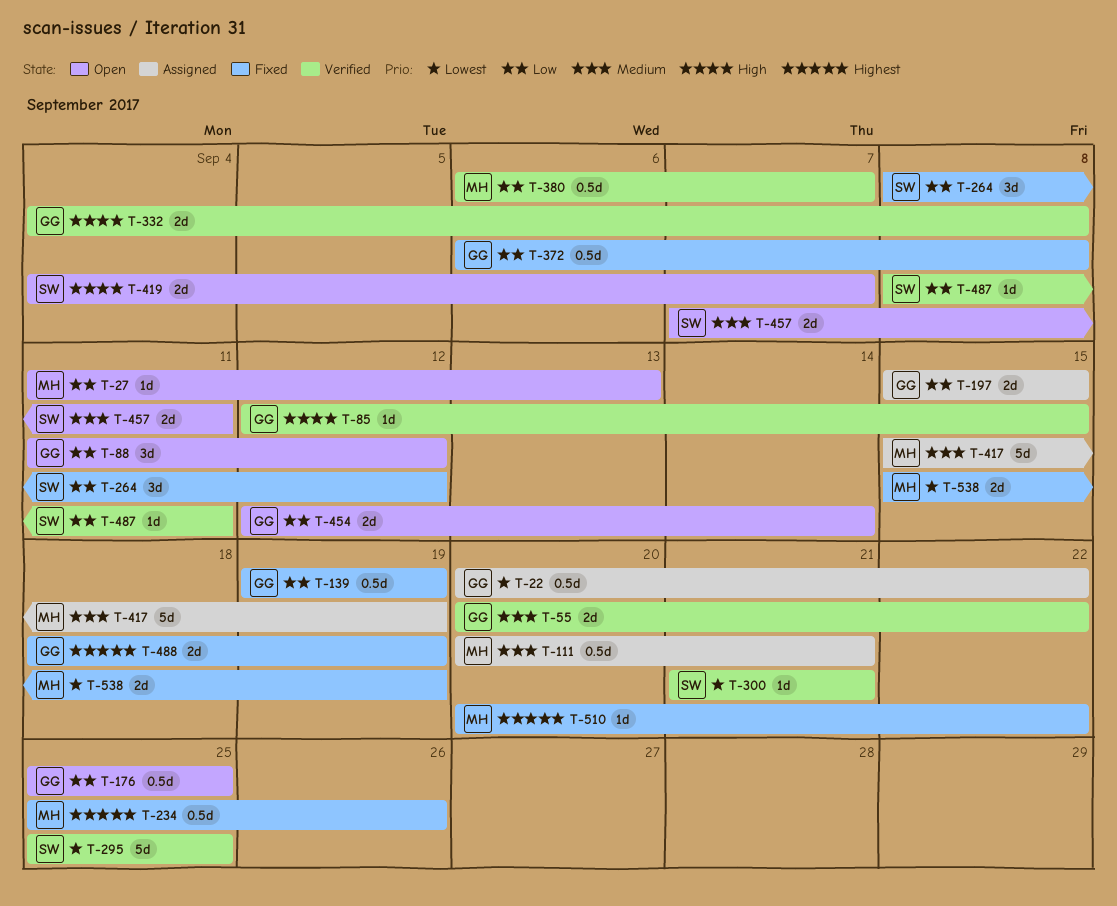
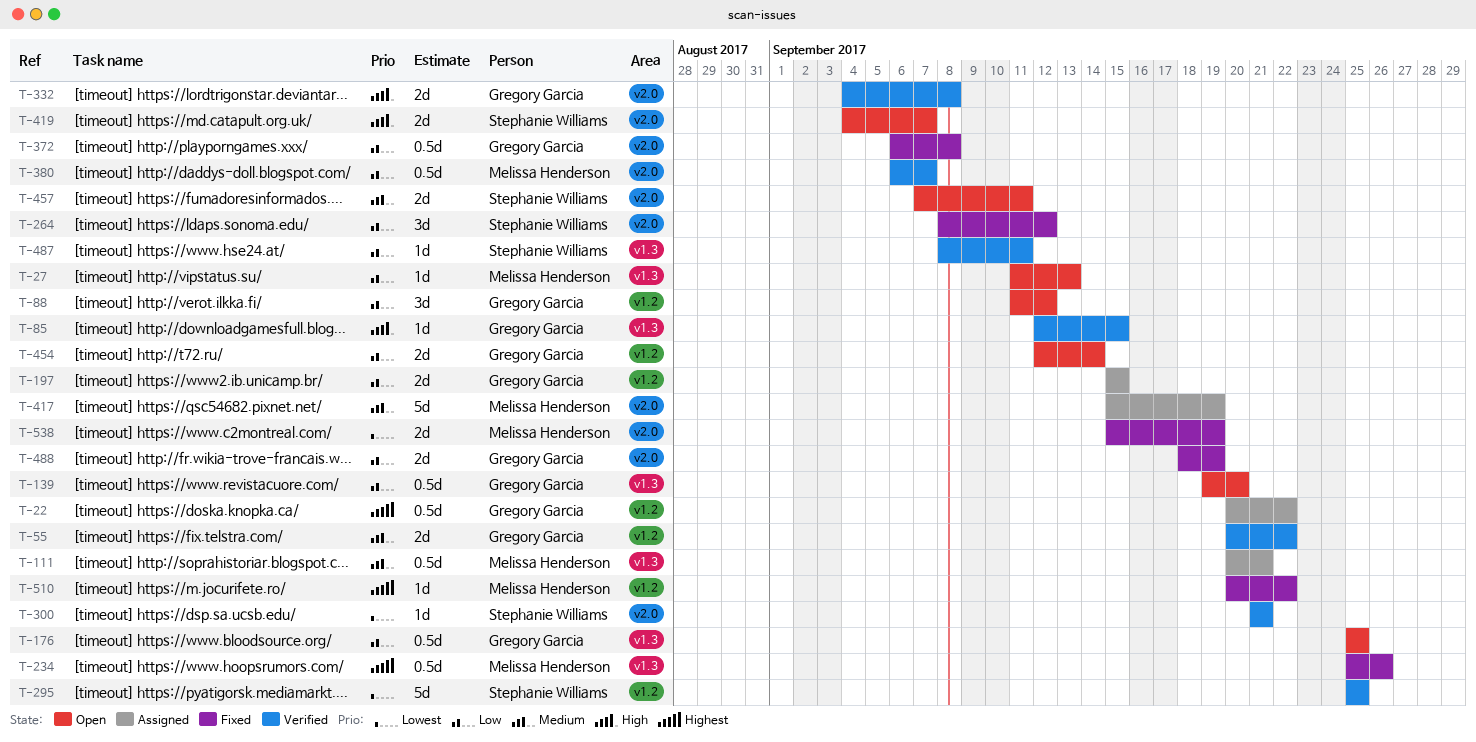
T-22, priority: Lowest -> Highest
T-139, status: Fixed -> Open
T-139, due: Sep 19 -> Sep 20
T-488, priority: Highest -> Low

